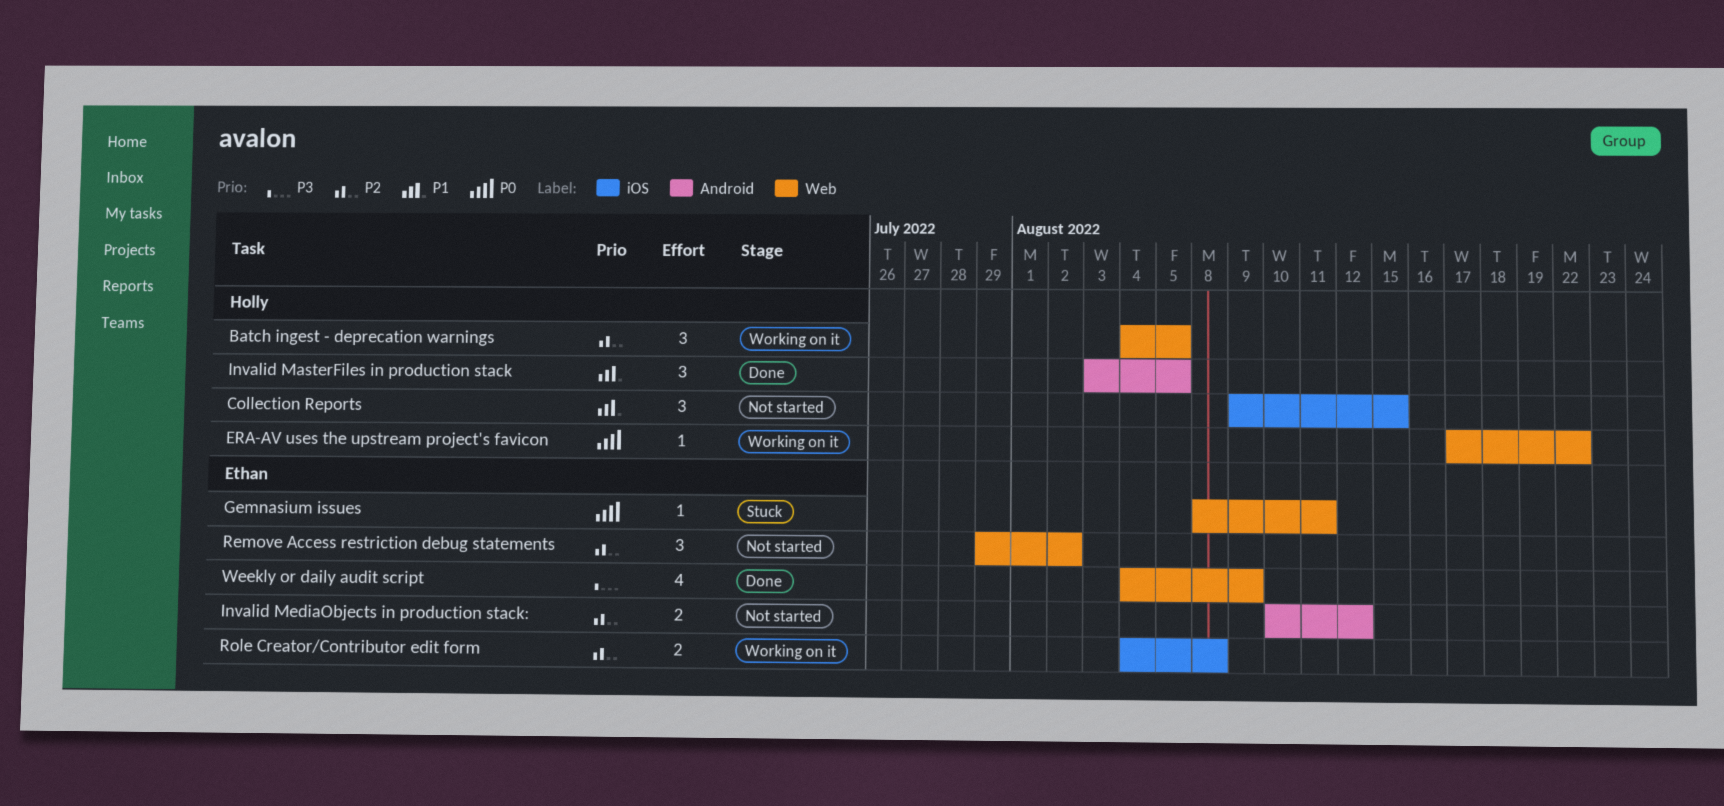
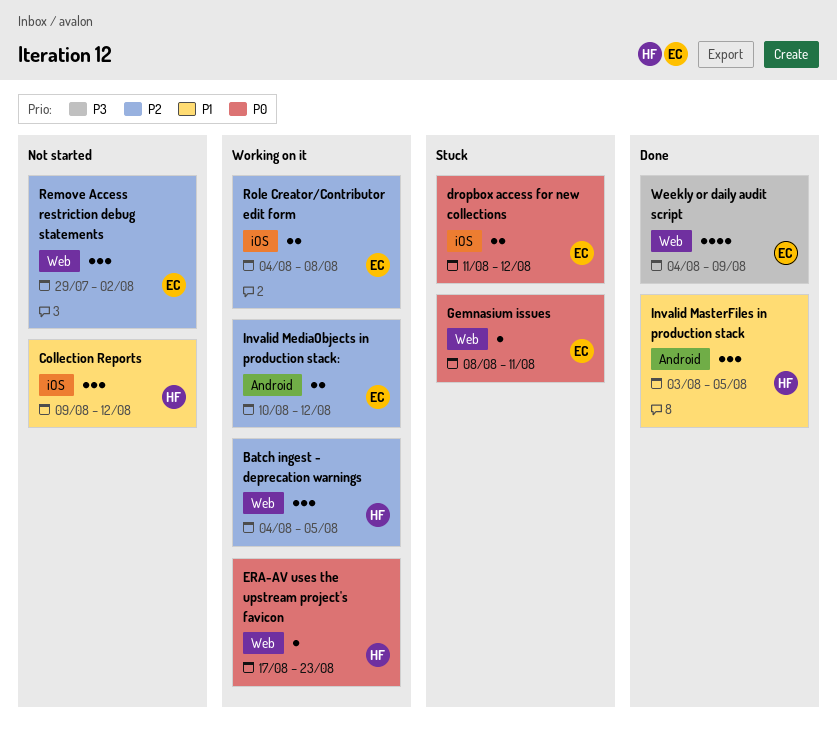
Collection Reports, due: Aug 15 -> Aug 12
dropbox access for new collections: none -> present
ERA-AV uses the upstream project's favicon, due: Aug 22 -> Aug 23
Invalid MediaObjects in production stack:, status: Not started -> Working on it

